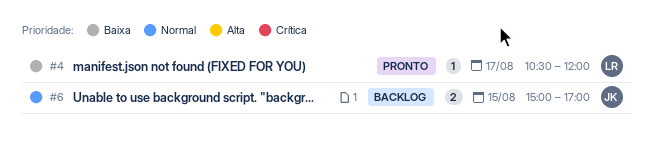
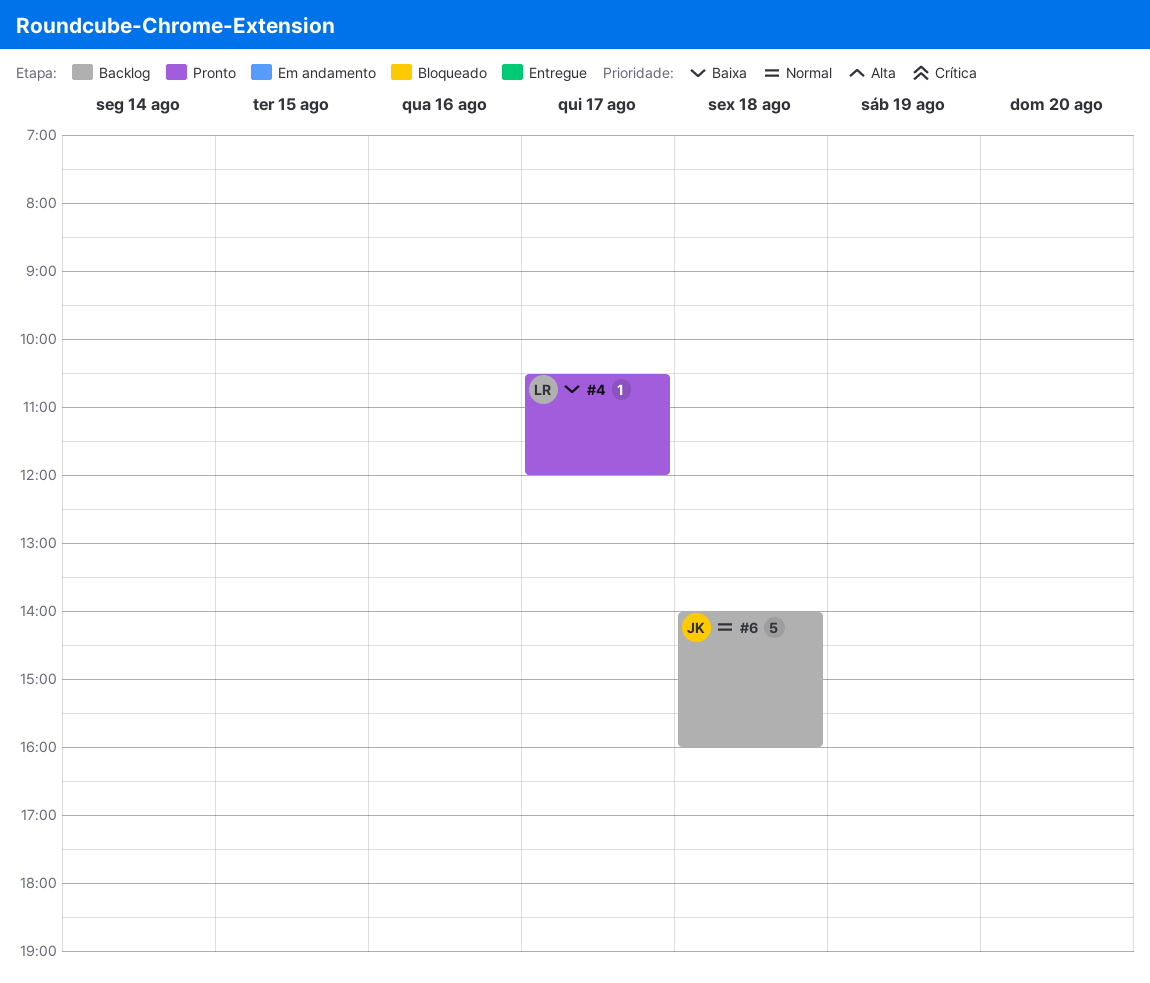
#6, estimate: 2 -> 5
#6, day: Aug 15 -> Aug 18
#6, begins: 15:00 -> 14:00
#6, ends: 17:00 -> 16:00

